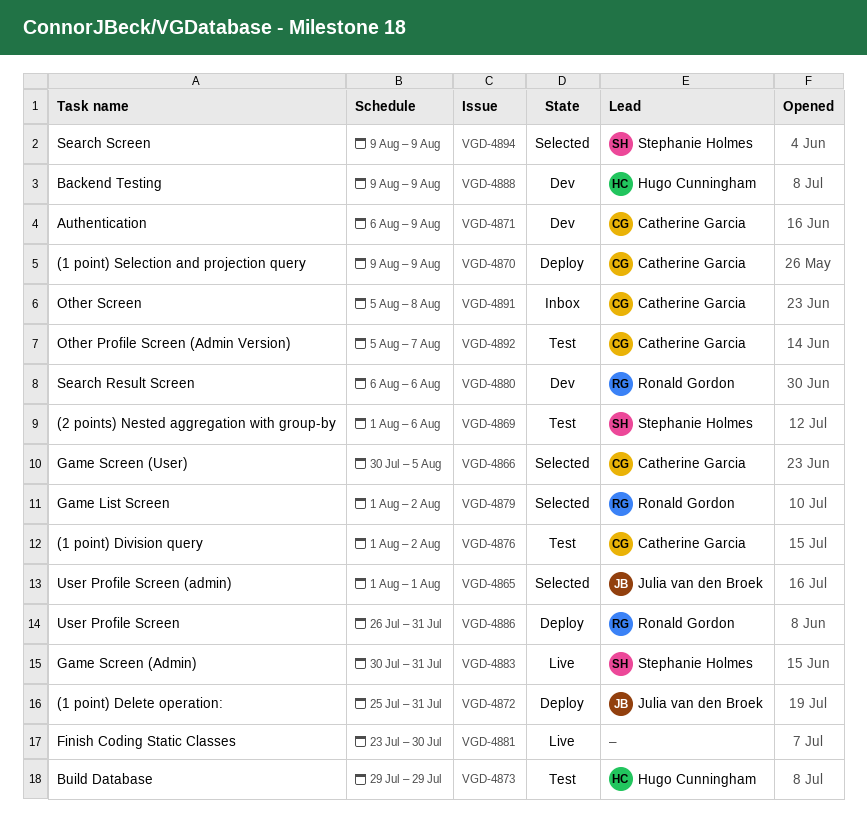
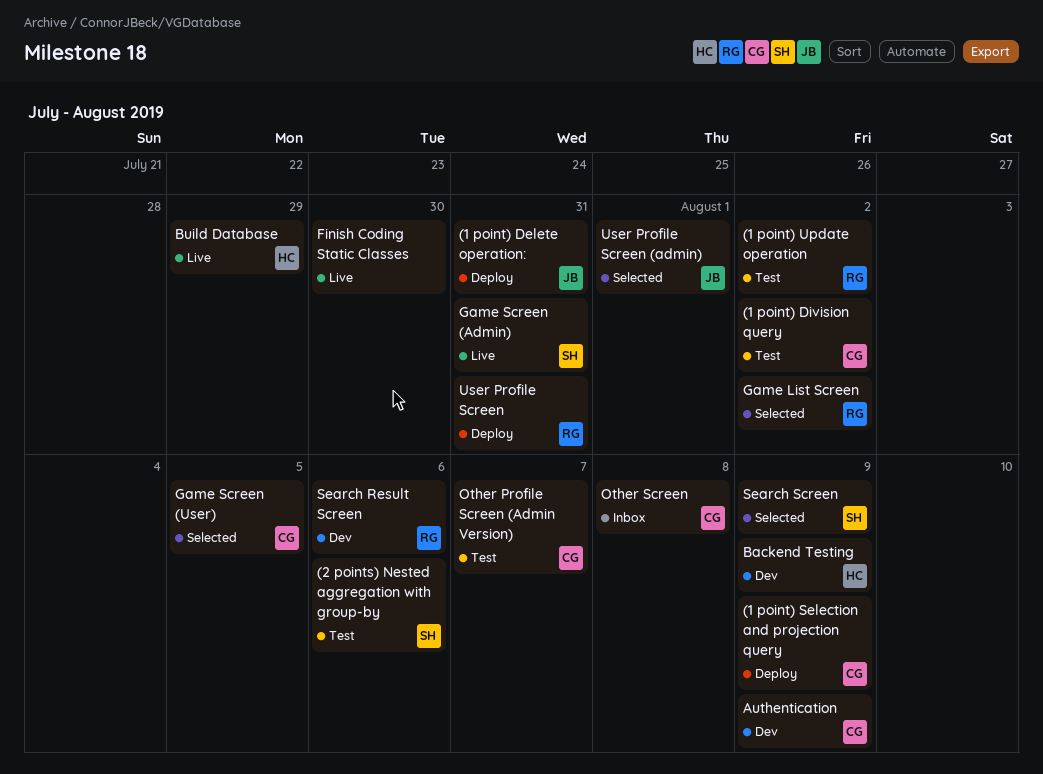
(1 point) Update operation: none -> present
Build Database, status: Test -> Live

